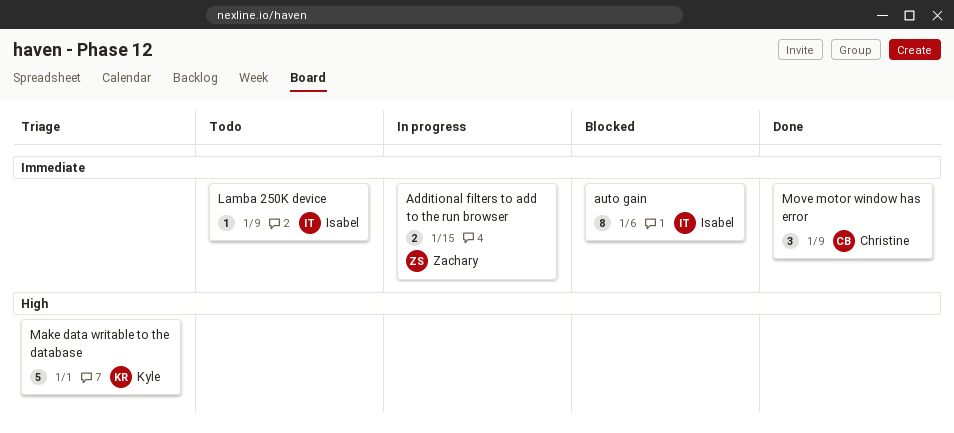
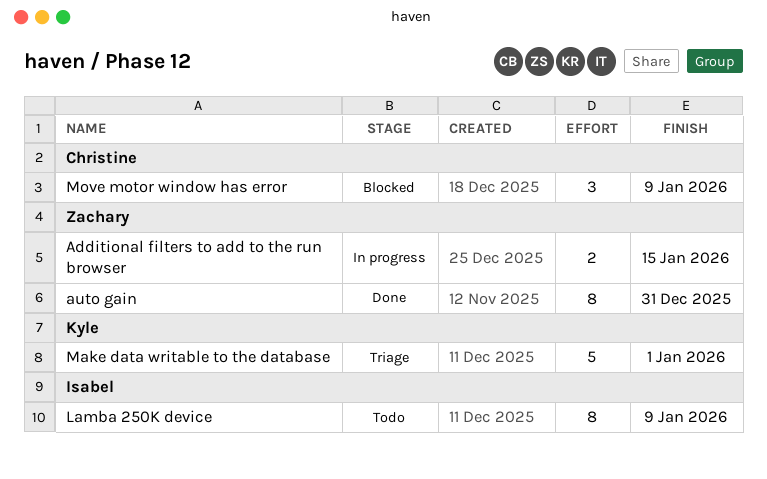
auto gain, status: Blocked -> Done
auto gain, owner: Isabel -> Zachary
auto gain, due: Jan 6 -> Dec 31
Lamba 250K device, estimate: 1 -> 8
Move motor window has error, status: Done -> Blocked

